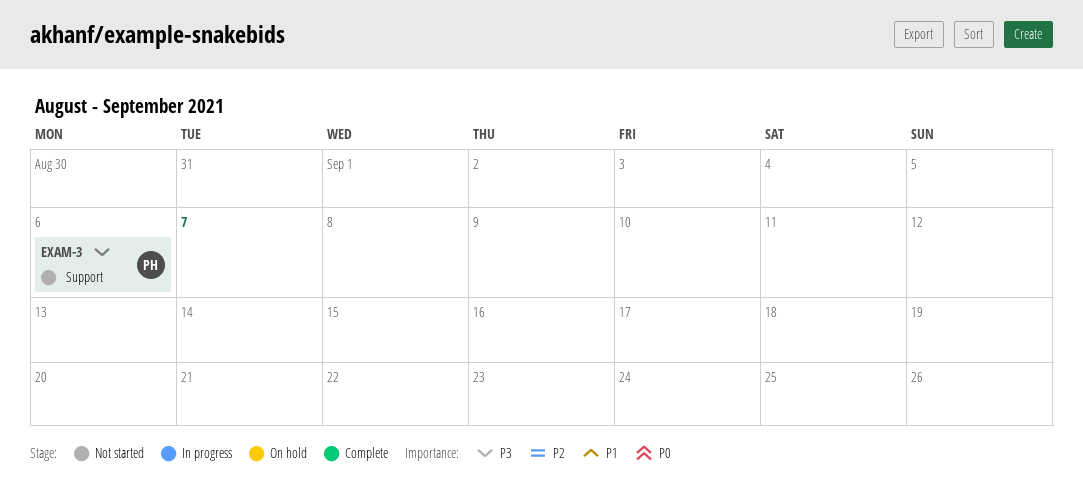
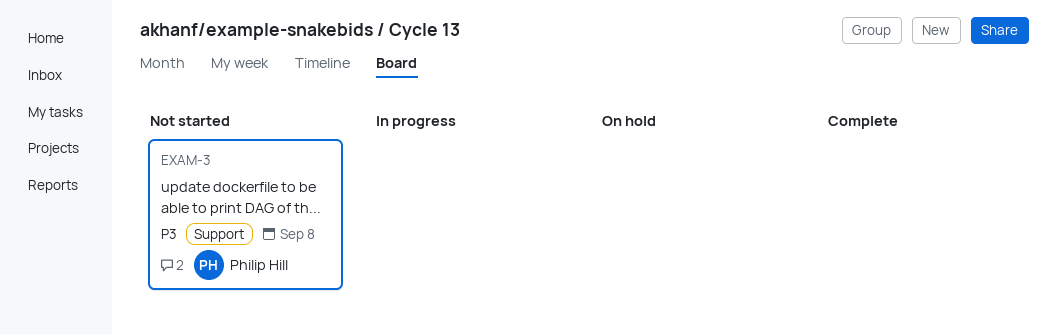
EXAM-3, due: Sep 6 -> Sep 8

